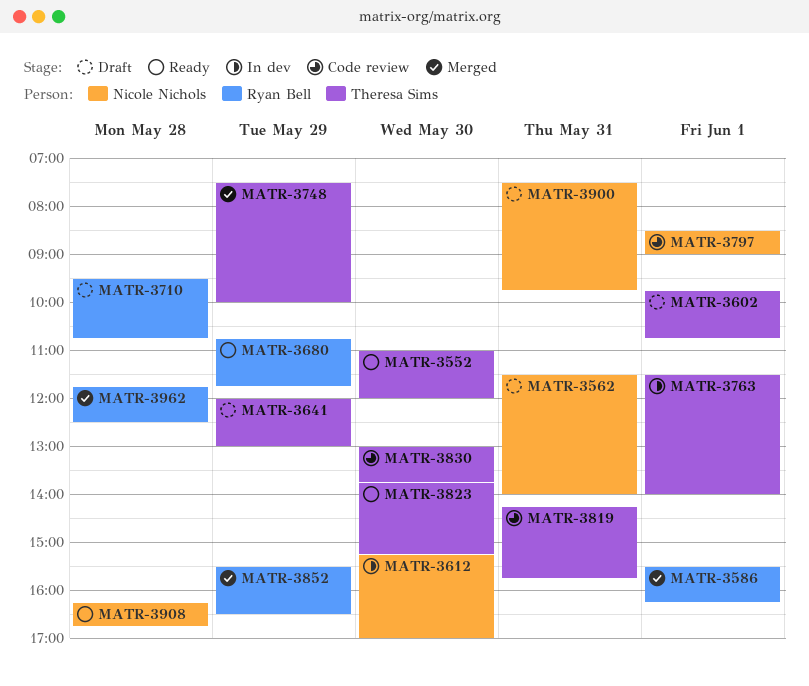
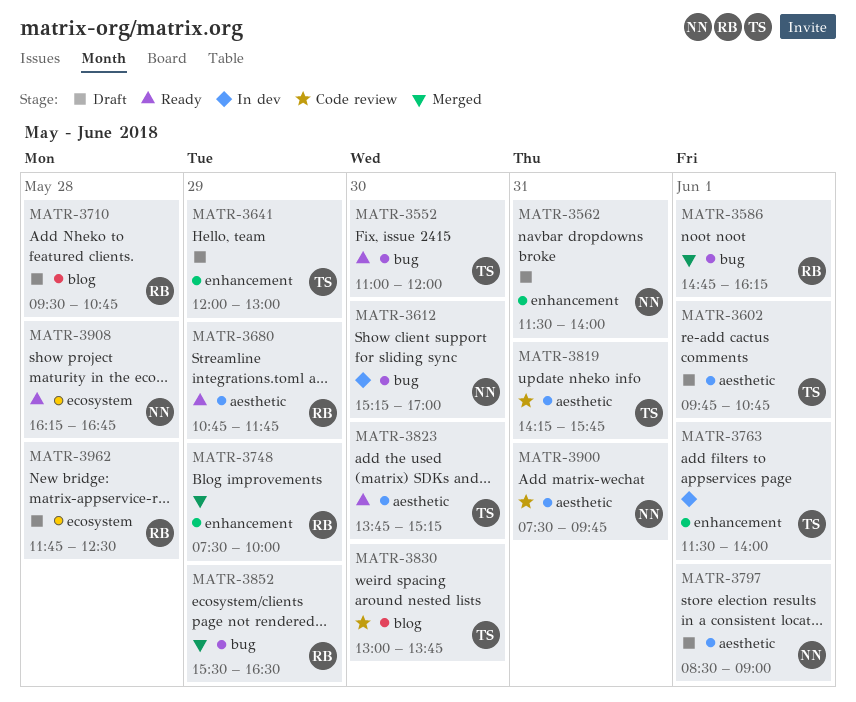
MATR-3586, begins: 15:30 -> 14:45
MATR-3748, owner: Theresa Sims -> Ryan Bell
MATR-3797, status: Code review -> Draft
MATR-3900, status: Draft -> Code review
MATR-3962, status: Merged -> Draft

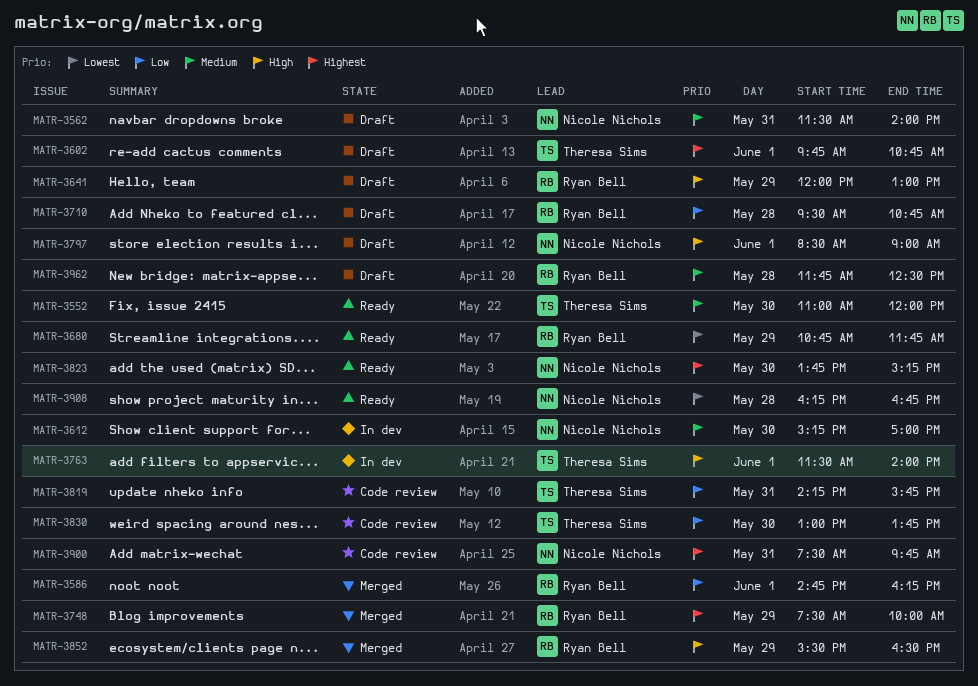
MATR-3641, owner: Theresa Sims -> Ryan Bell
MATR-3823, owner: Theresa Sims -> Nicole Nichols

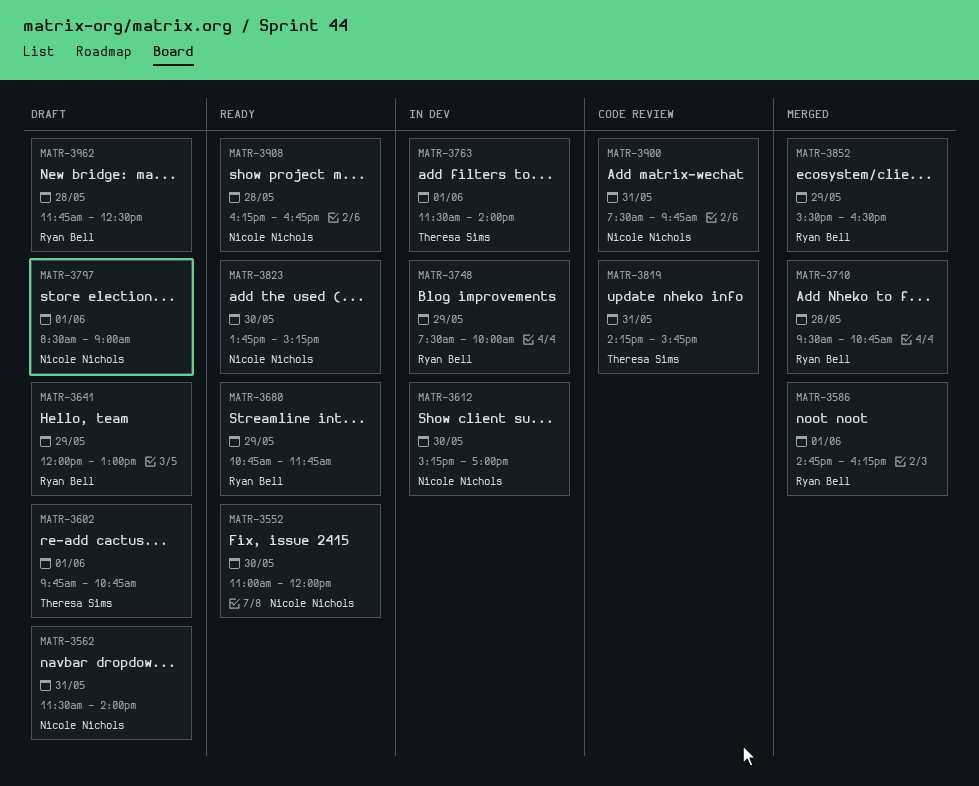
MATR-3552, owner: Theresa Sims -> Nicole Nichols
MATR-3710, status: Draft -> Merged
MATR-3748, status: Merged -> In dev
MATR-3830: present -> none

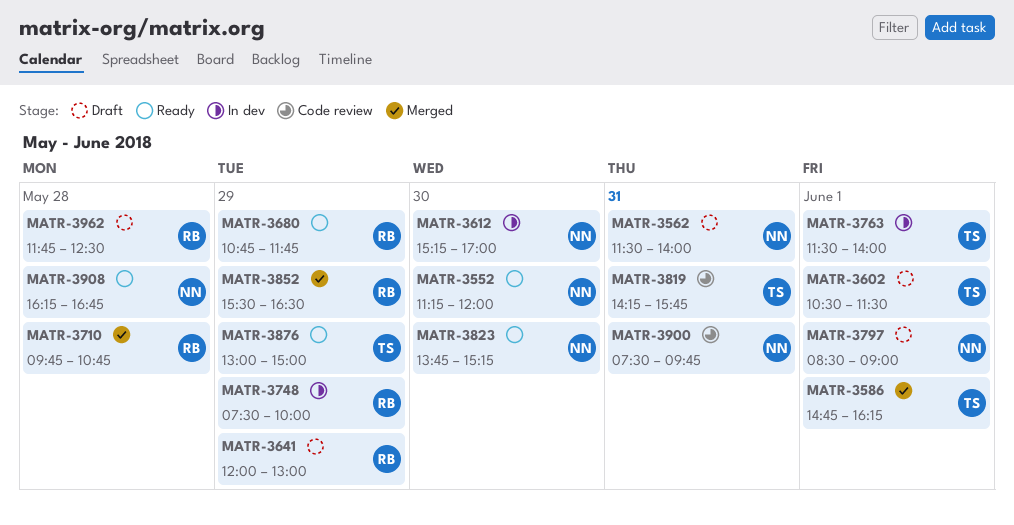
MATR-3552, begins: 11:00 -> 11:15
MATR-3586, owner: Ryan Bell -> Theresa Sims
MATR-3602, begins: 09:45 -> 10:30
MATR-3602, ends: 10:45 -> 11:30
MATR-3710, begins: 09:30 -> 09:45
MATR-3876: none -> present

